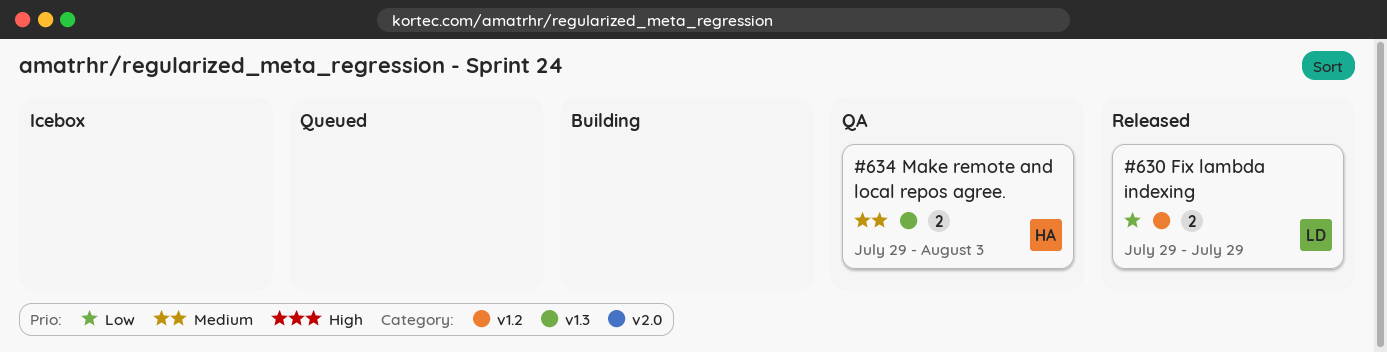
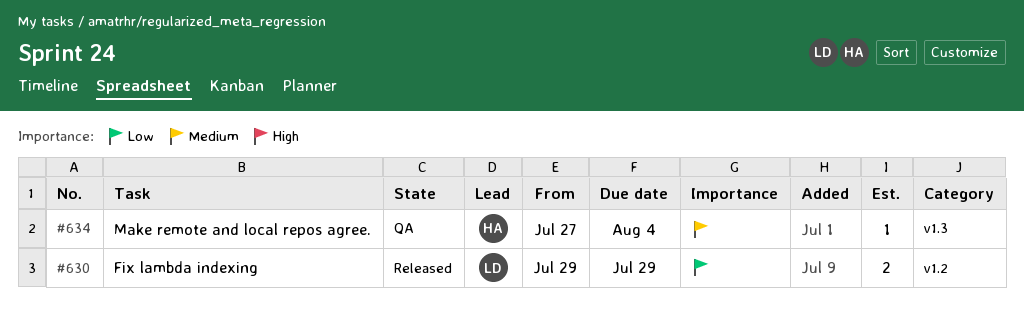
#634, estimate: 2 -> 1
#634, start: Jul 29 -> Jul 27
#634, due: Aug 3 -> Aug 4

